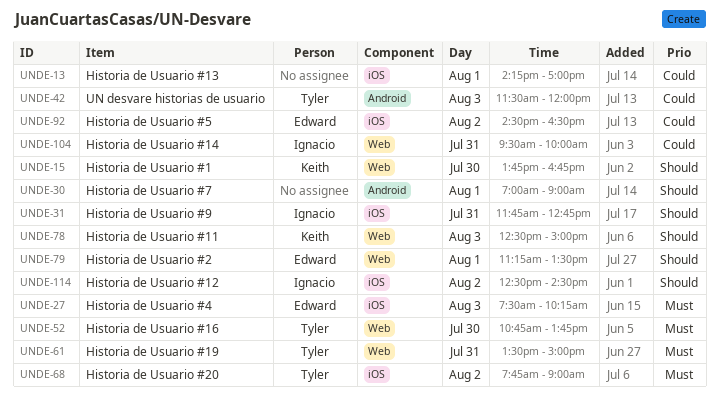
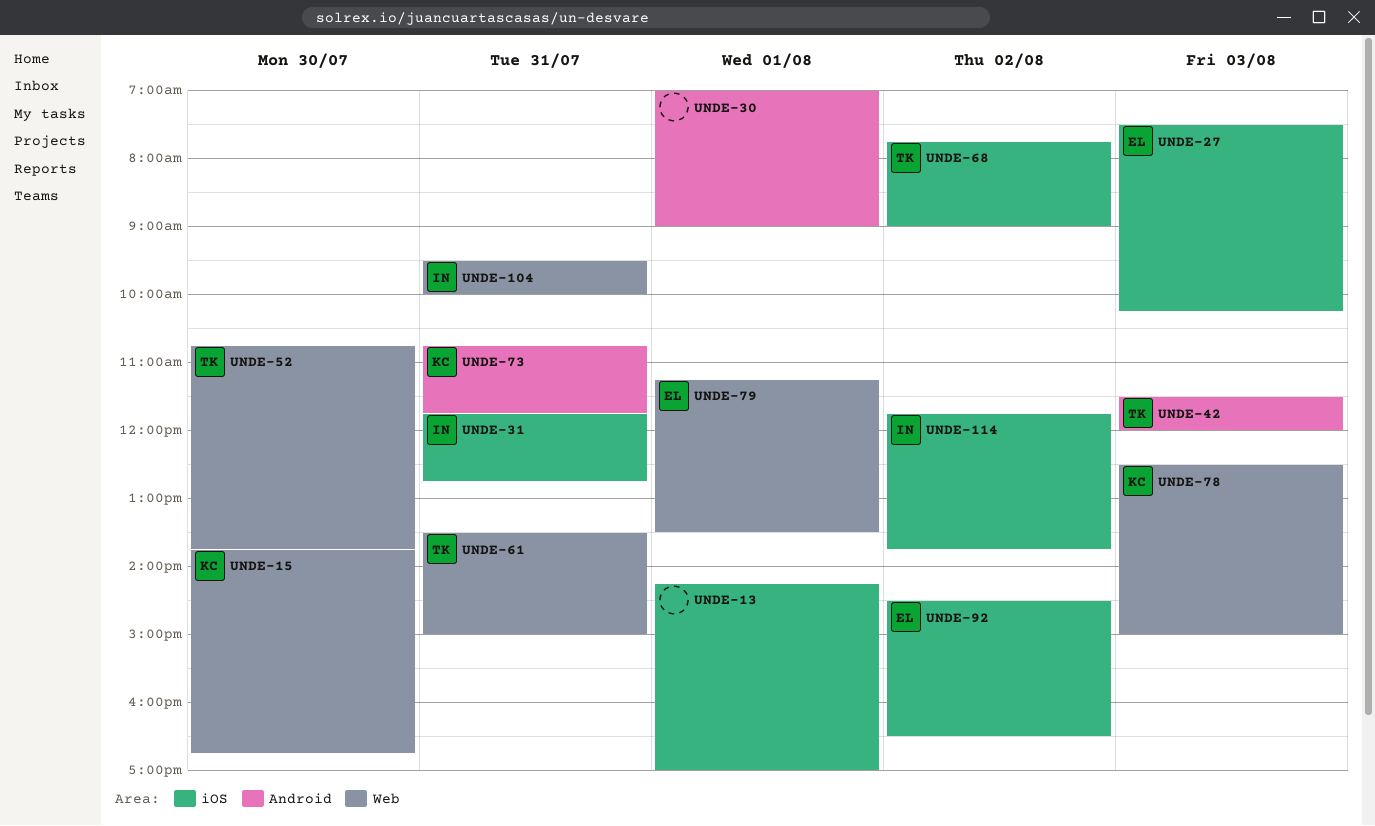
UNDE-73: none -> present
UNDE-114, begins: 12:30 -> 11:45
UNDE-114, ends: 14:30 -> 13:45

